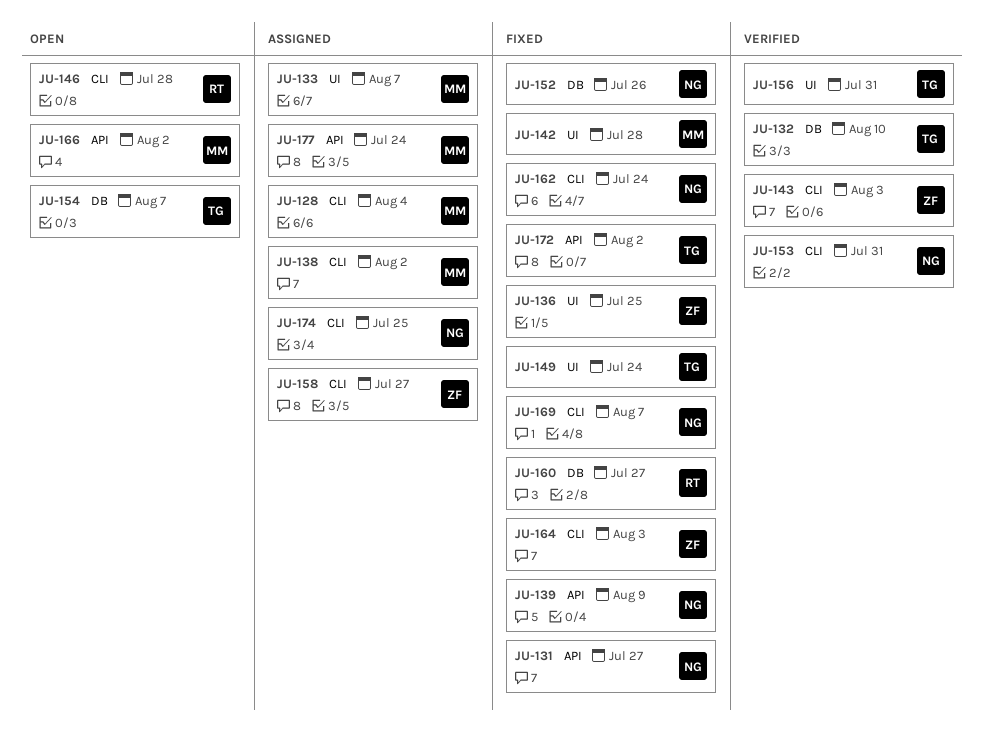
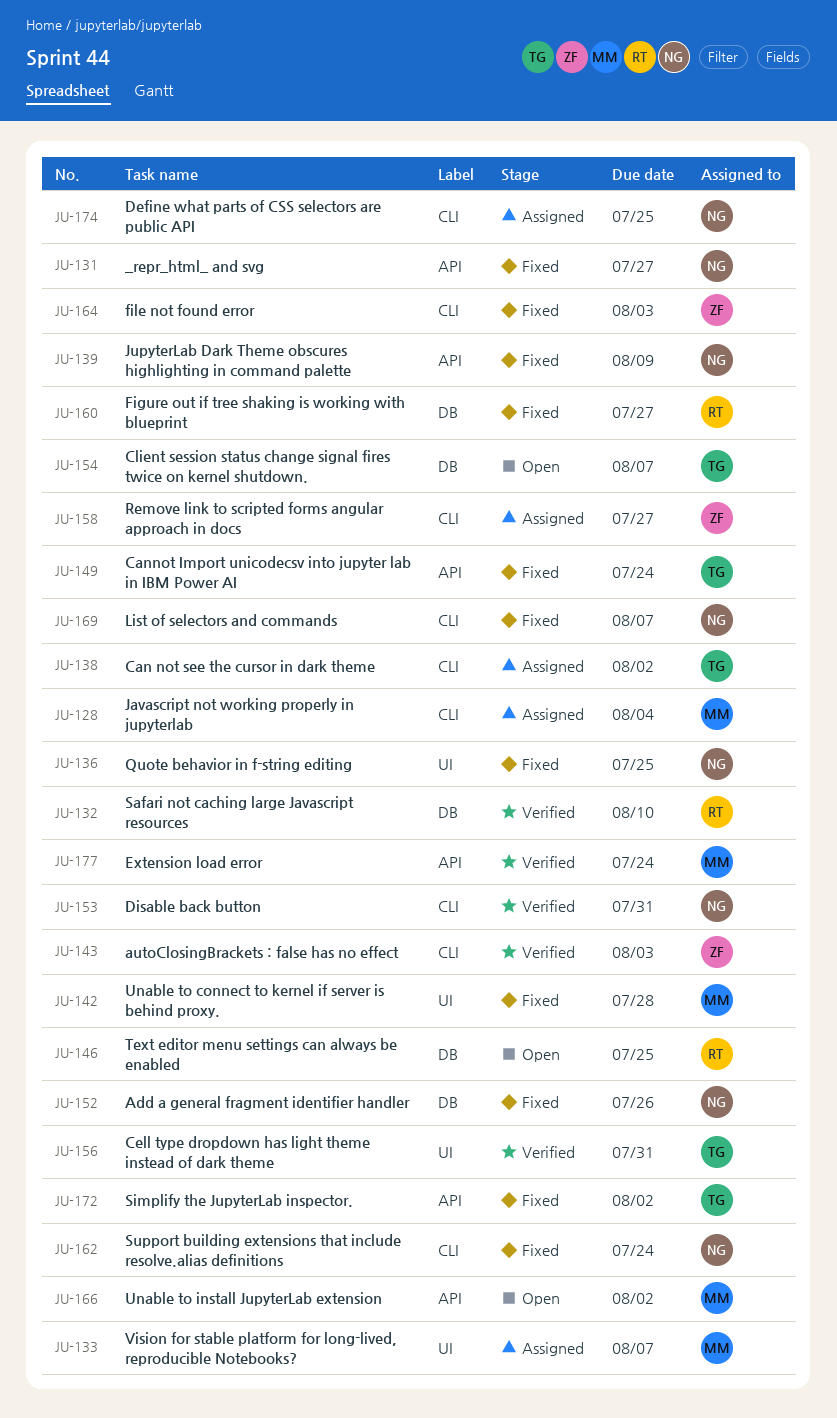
JU-132, owner: TG -> RT
JU-136, owner: ZF -> NG
JU-138, owner: MM -> TG
JU-146, label: CLI -> DB
JU-146, due: Jul 28 -> Jul 25
JU-149, label: UI -> API
JU-177, status: Assigned -> Verified

